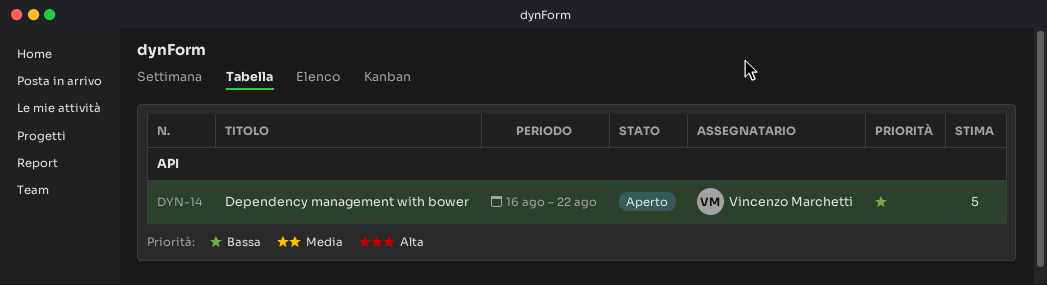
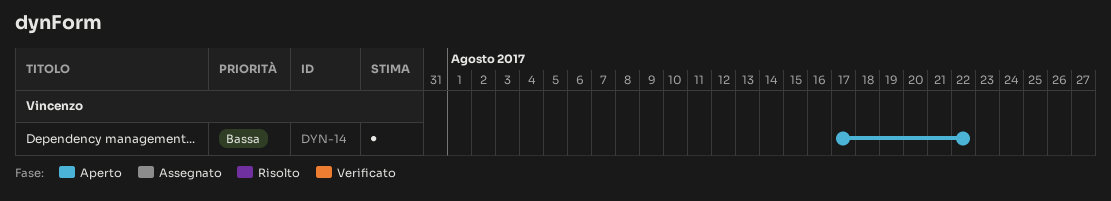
DYN-14, estimate: 5 -> 1
DYN-14, start: Aug 16 -> Aug 17

